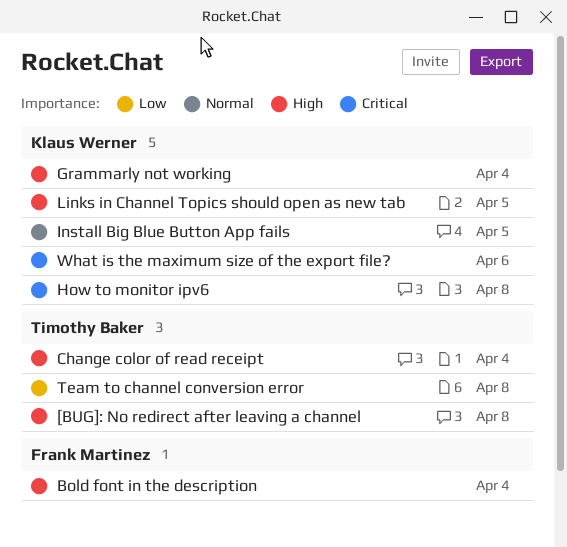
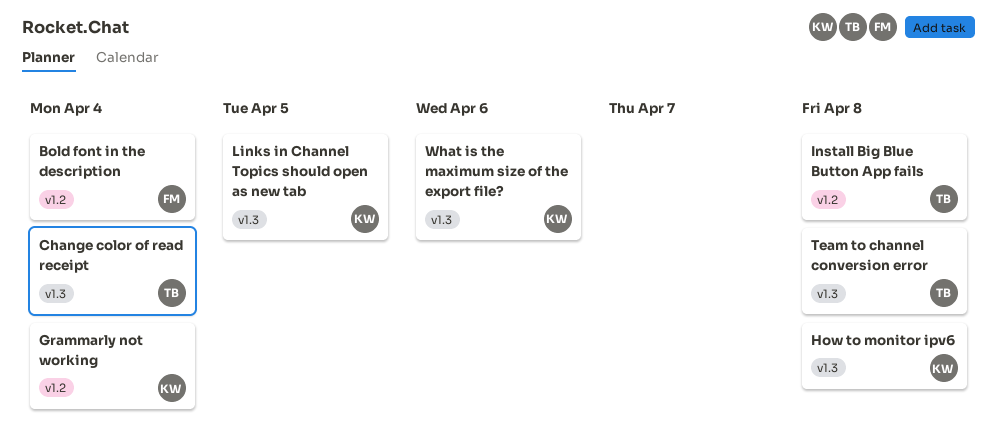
[BUG]: No redirect after leaving a channel: present -> none
Install Big Blue Button App fails, owner: Klaus Werner -> Timothy Baker
Install Big Blue Button App fails, due: Apr 5 -> Apr 8

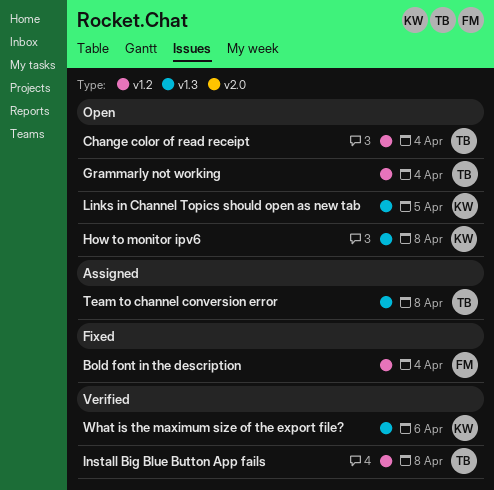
Change color of read receipt, label: v1.3 -> v1.2
Grammarly not working, owner: KW -> TB

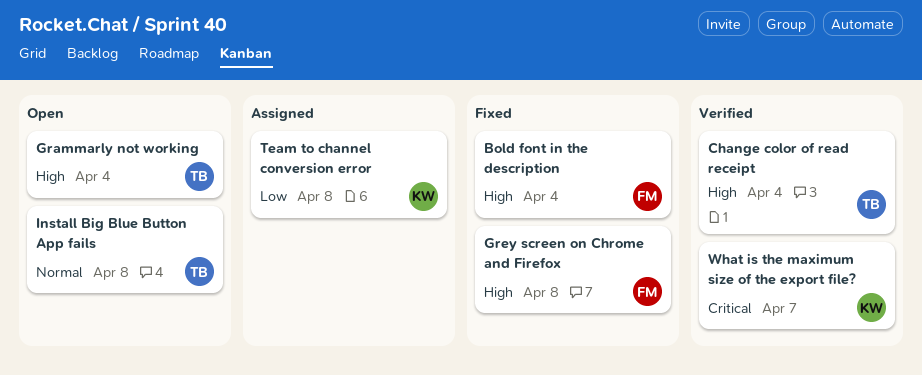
Change color of read receipt, status: Open -> Verified
Grey screen on Chrome and Firefox: none -> present
How to monitor ipv6: present -> none
Install Big Blue Button App fails, status: Verified -> Open
Links in Channel Topics should open as new tab: present -> none
Team to channel conversion error, owner: TB -> KW
What is the maximum size of the export file?, due: Apr 6 -> Apr 7

